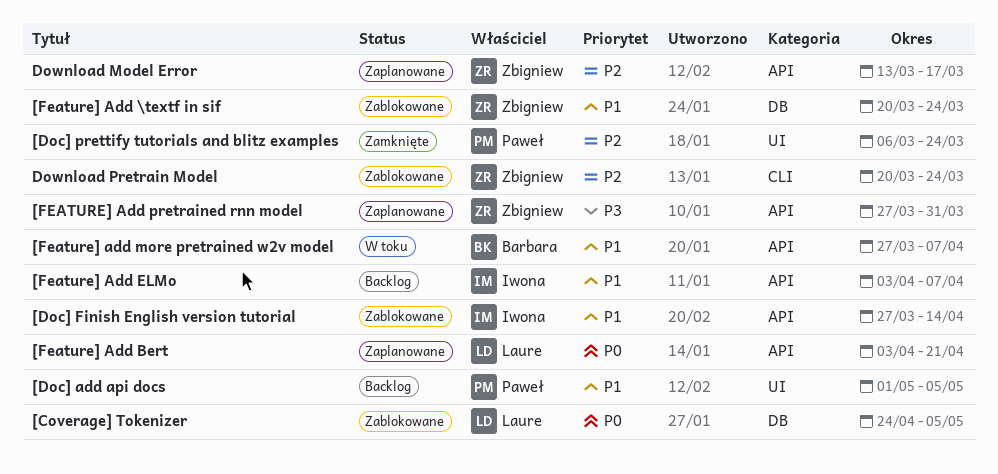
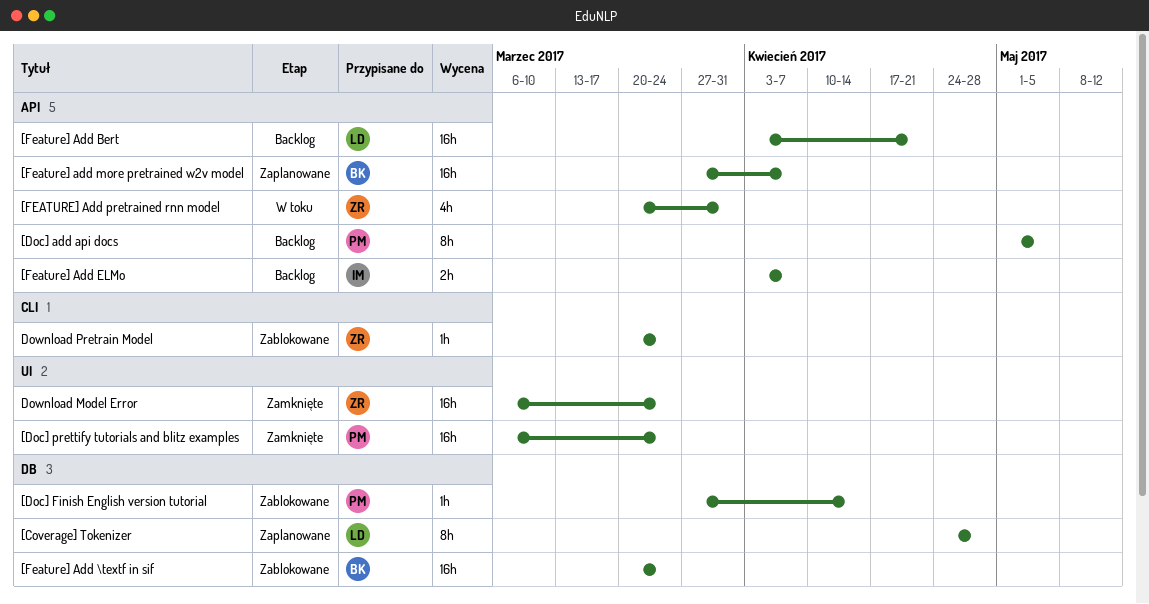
[Coverage] Tokenizer, status: Zablokowane -> Zaplanowane
[Coverage] Tokenizer, due: May 5 -> Apr 28
[Doc] add api docs, label: UI -> API
[Doc] Finish English version tutorial, owner: Iwona -> Paweł
[Doc] Finish English version tutorial, label: API -> DB
[Feature] Add \textf in sif, owner: Zbigniew -> Barbara
[Feature] Add Bert, status: Zaplanowane -> Backlog
[Feature] add more pretrained w2v model, status: W toku -> Zaplanowane
[FEATURE] Add pretrained rnn model, status: Zaplanowane -> W toku
[FEATURE] Add pretrained rnn model, start: Mar 27 -> Mar 20
Download Model Error, status: Zaplanowane -> Zamknięte
Download Model Error, label: API -> UI
Download Model Error, start: Mar 13 -> Mar 6
Download Model Error, due: Mar 17 -> Mar 24

